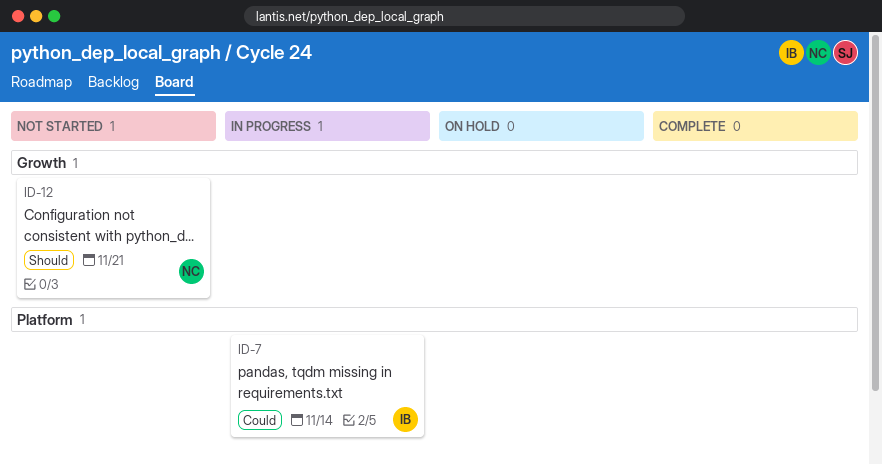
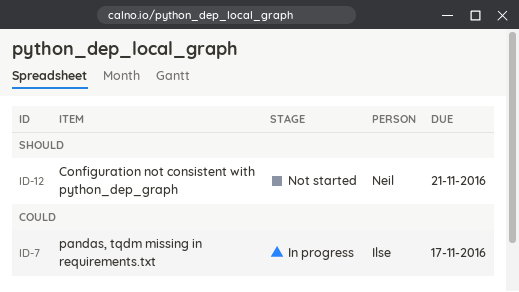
ID-7, due: Nov 14 -> Nov 17

